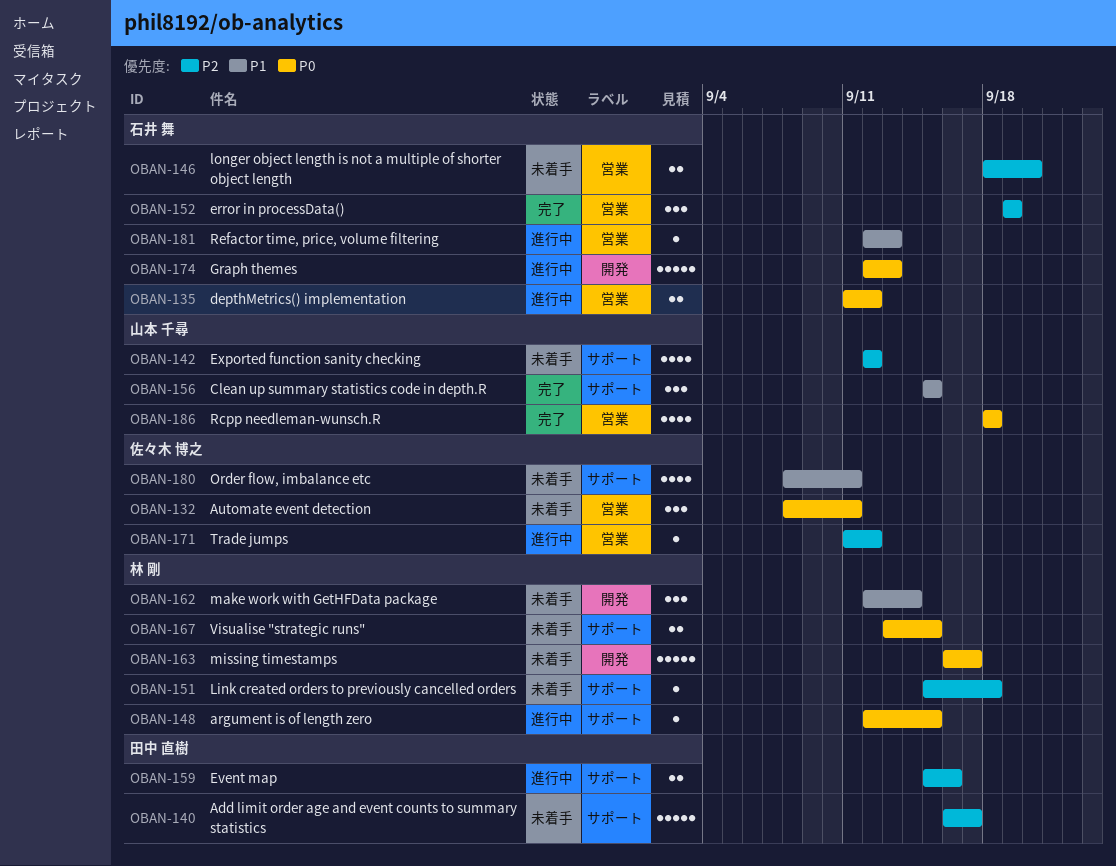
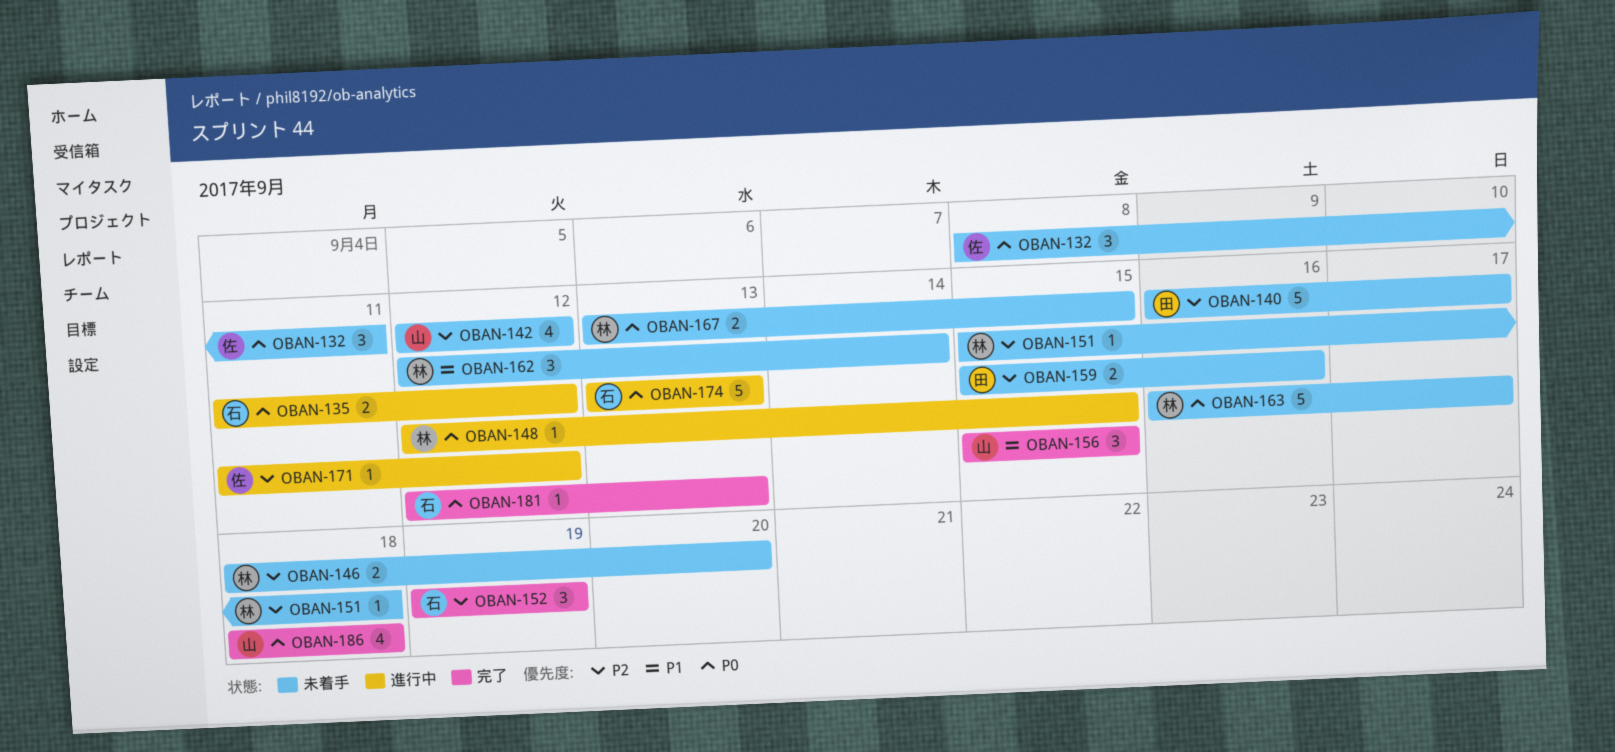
OBAN-146, owner: 石井 舞 -> 林 剛
OBAN-159, status: 進行中 -> 未着手
OBAN-174, start: Sep 12 -> Sep 13
OBAN-180: present -> none
OBAN-181, status: 進行中 -> 完了
OBAN-181, priority: P1 -> P0

